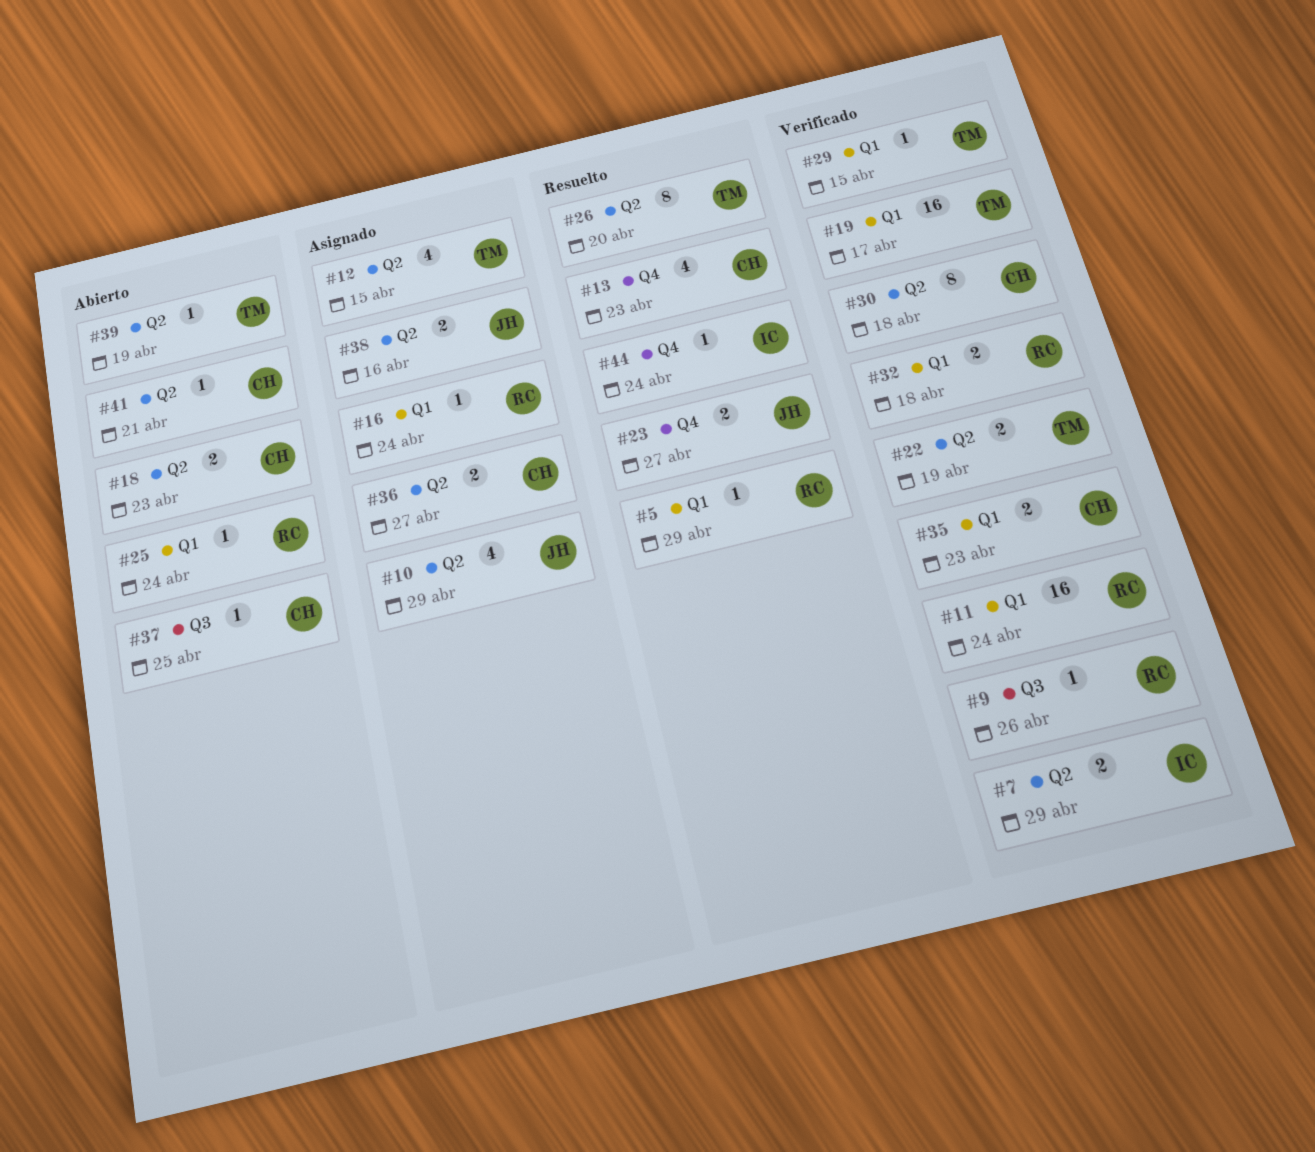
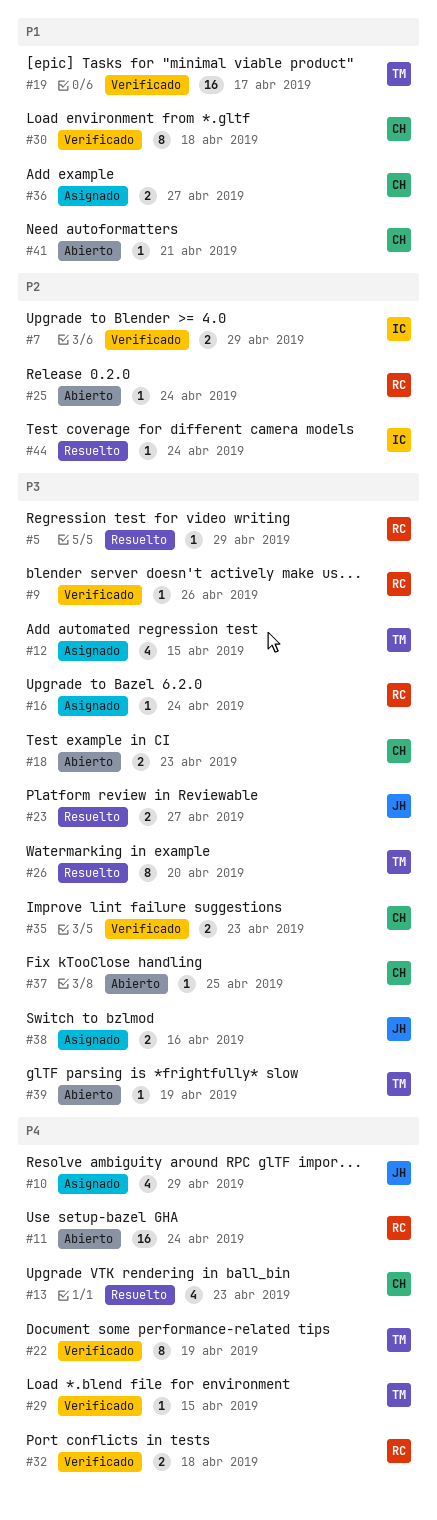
#11, status: Verificado -> Abierto
#22, estimate: 2 -> 8

